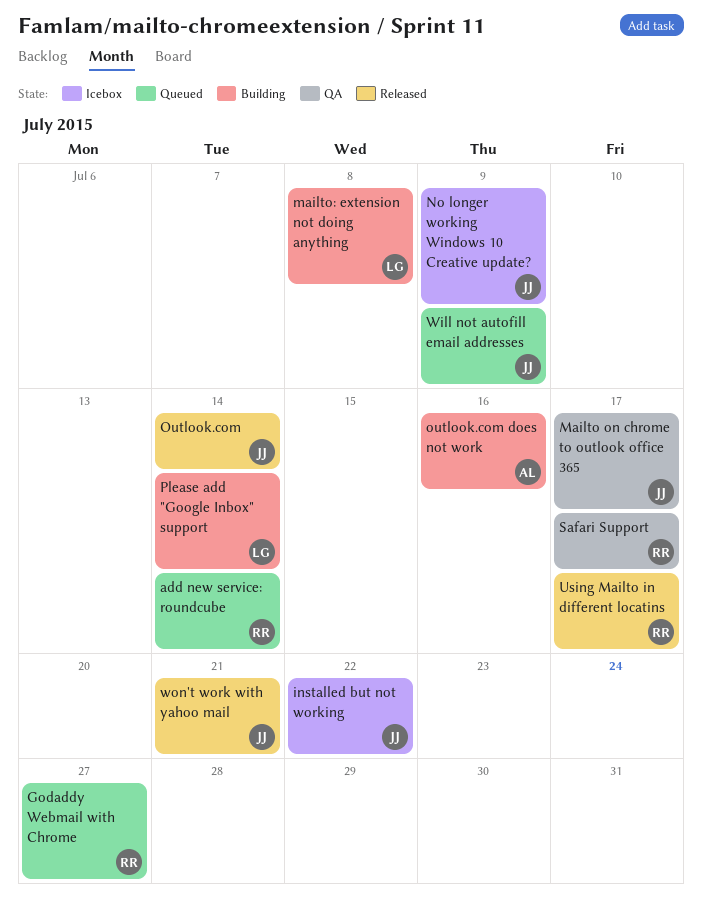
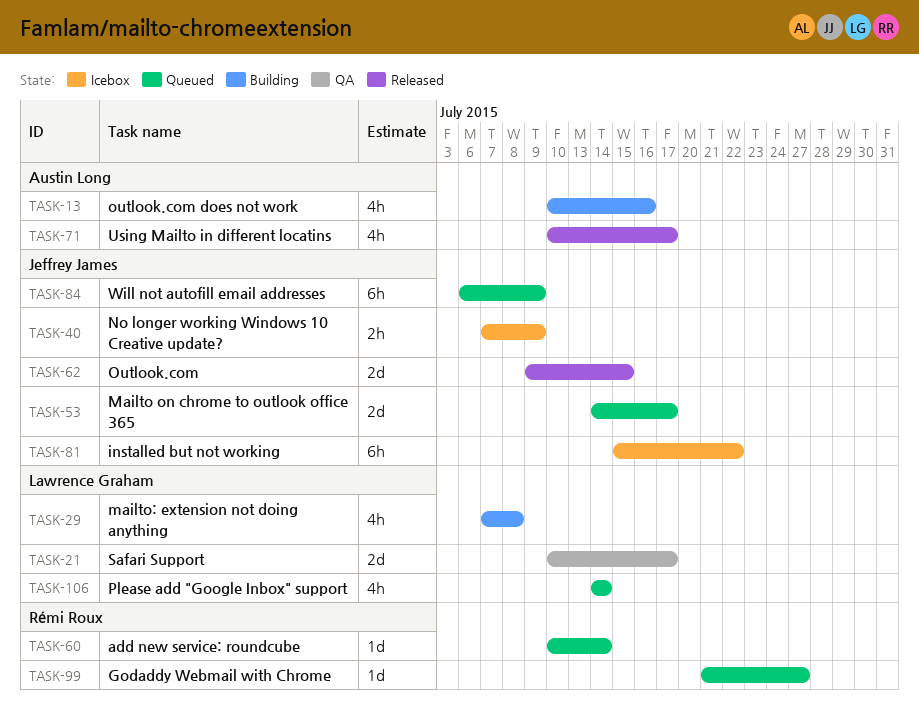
Mailto on chrome to outlook office 365, status: QA -> Queued
Outlook.com, due: Jul 14 -> Jul 15
Please add "Google Inbox" support, status: Building -> Queued
Safari Support, owner: Rémi Roux -> Lawrence Graham
Using Mailto in different locatins, owner: Rémi Roux -> Austin Long
won't work with yahoo mail: present -> none

